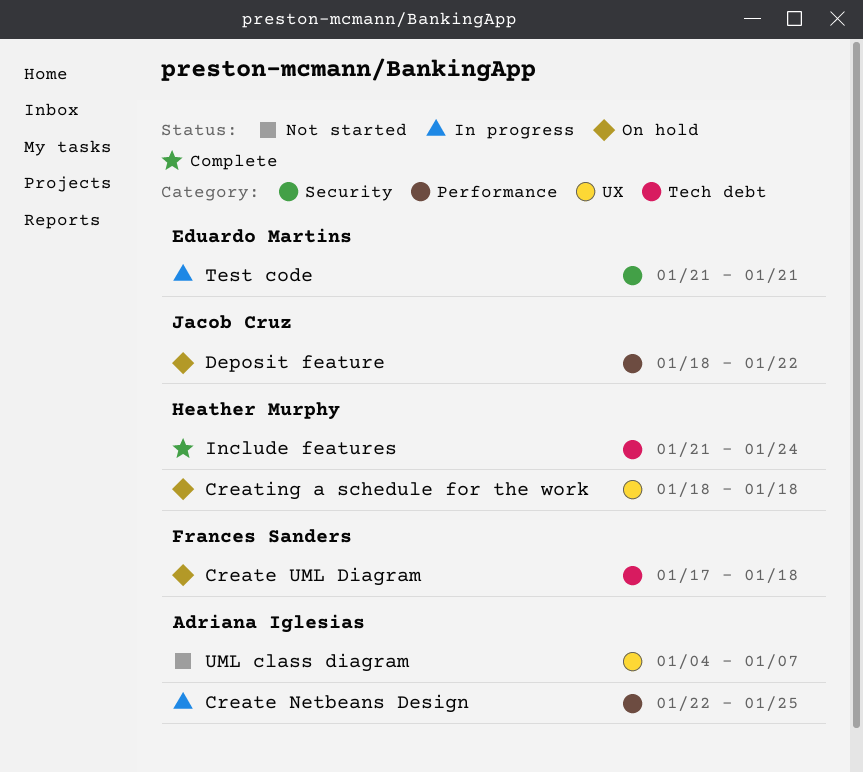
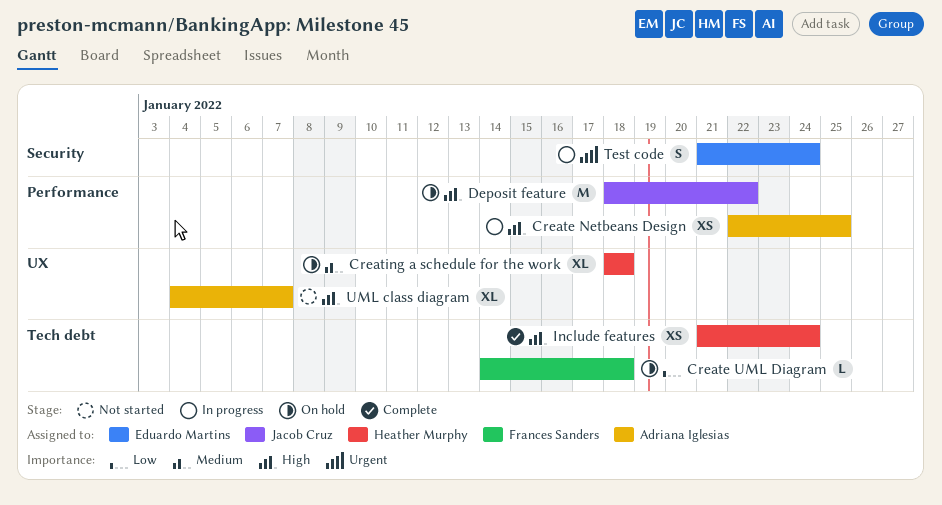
Create UML Diagram, start: Jan 17 -> Jan 14
Test code, due: Jan 21 -> Jan 24

